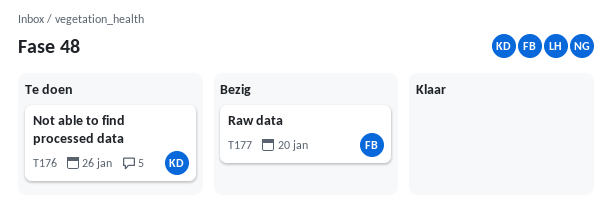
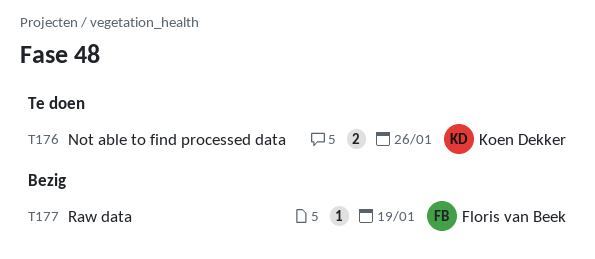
T177, due: Jan 20 -> Jan 19

